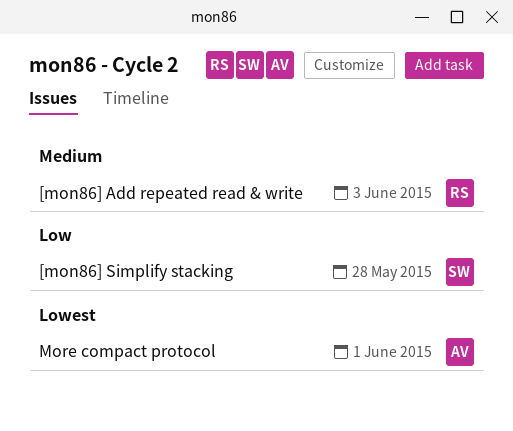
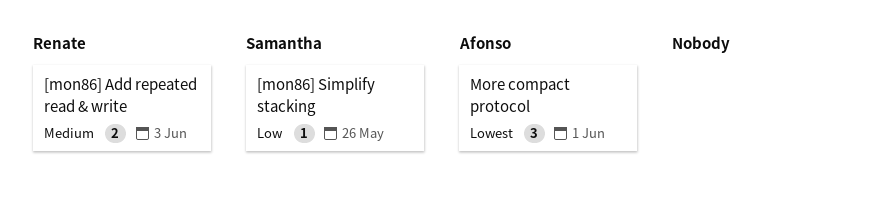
[mon86] Simplify stacking, due: May 28 -> May 26

